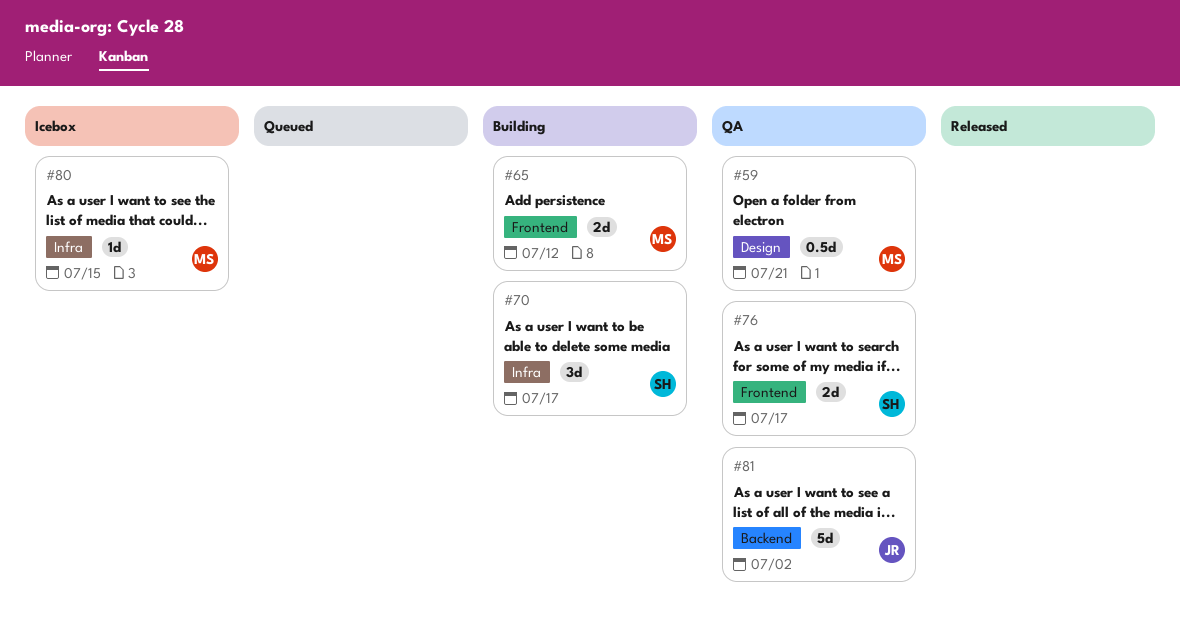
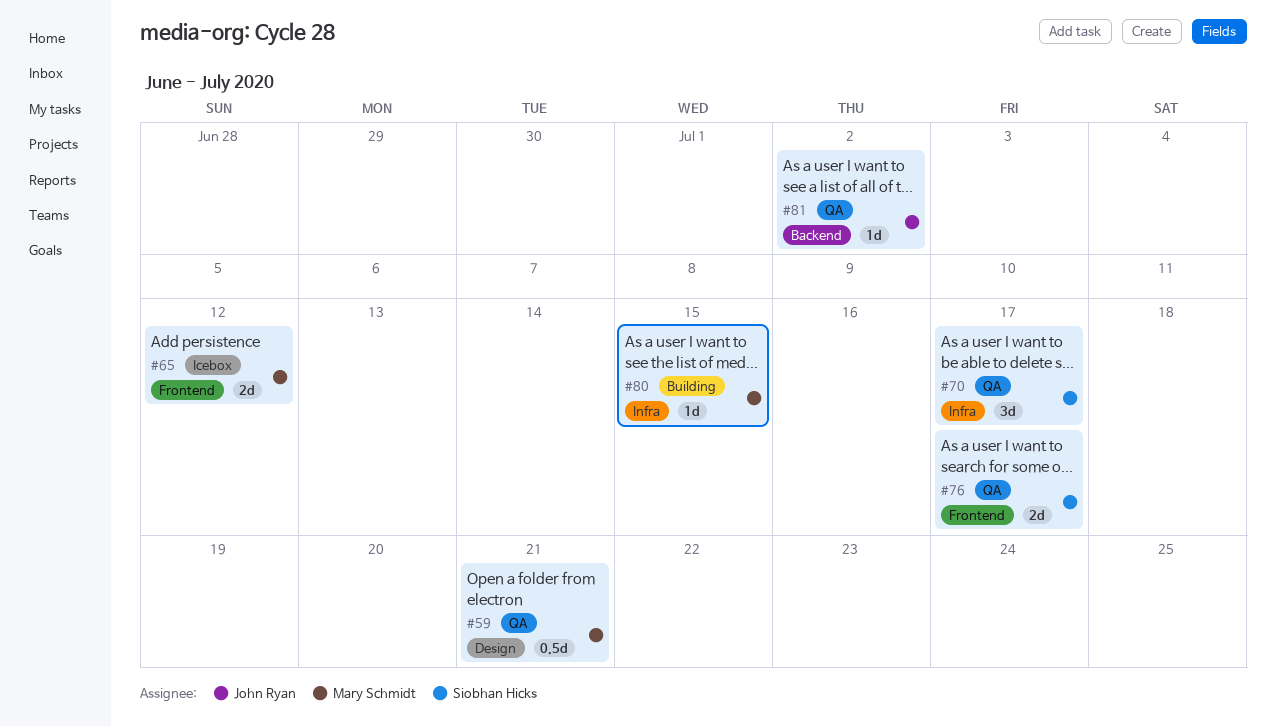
#65, status: Building -> Icebox
#70, status: Building -> QA
#80, status: Icebox -> Building
#81, estimate: 5d -> 1d

